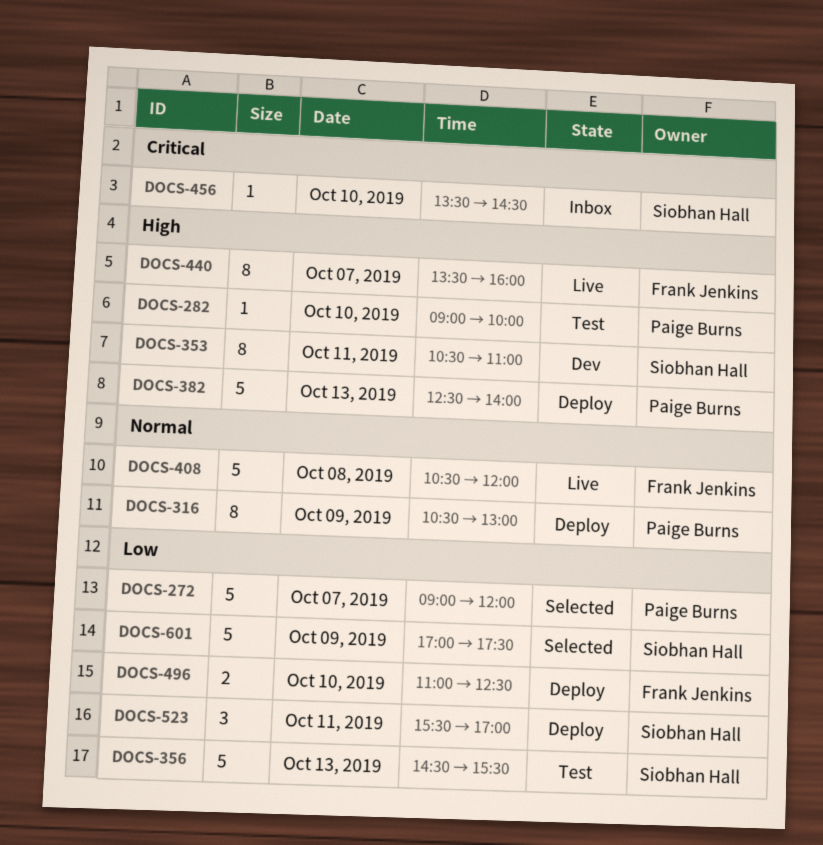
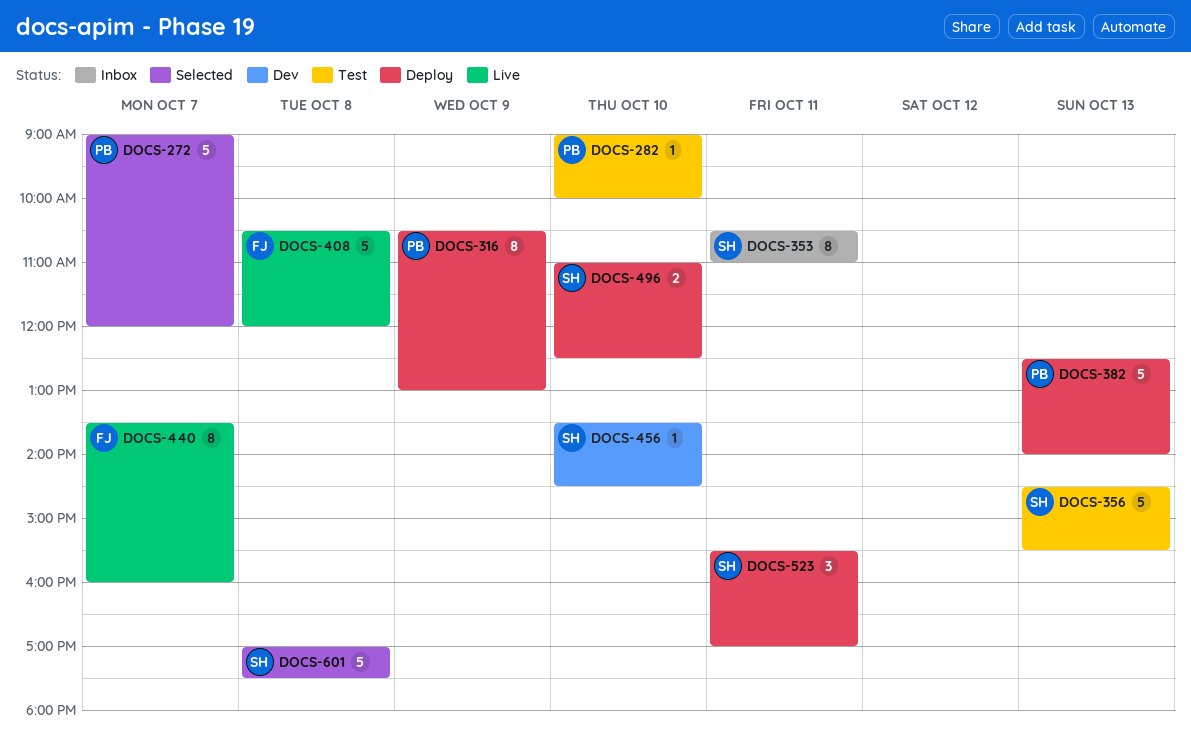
DOCS-353, status: Dev -> Inbox
DOCS-456, status: Inbox -> Dev
DOCS-496, owner: Frank Jenkins -> Siobhan Hall
DOCS-601, day: Oct 9 -> Oct 8

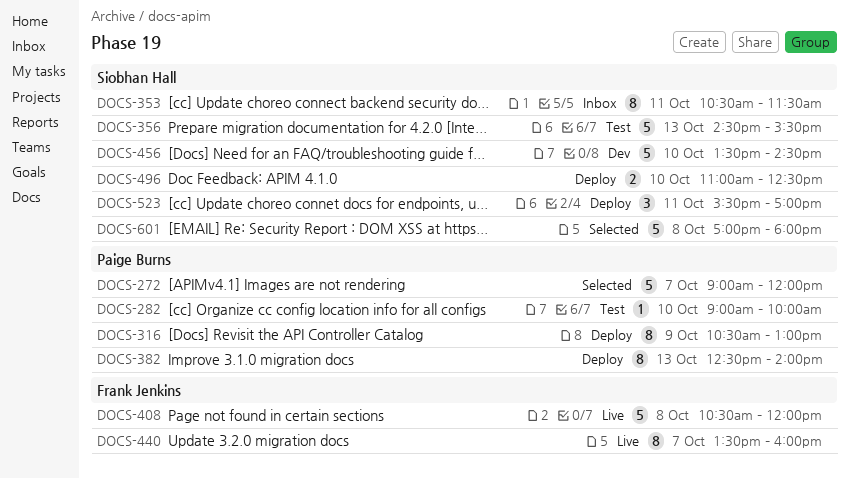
DOCS-353, ends: 11:00 -> 11:30
DOCS-382, estimate: 5 -> 8
DOCS-456, estimate: 1 -> 5
DOCS-601, ends: 17:30 -> 18:00

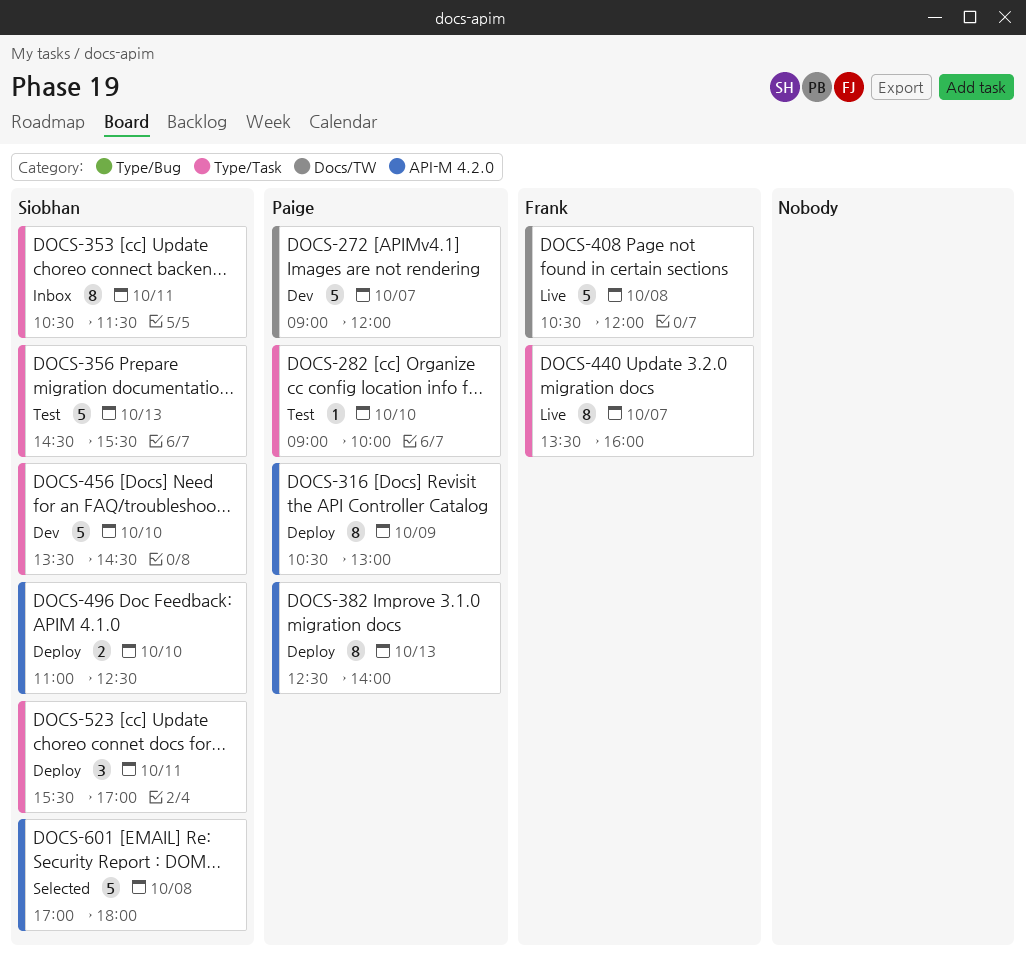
DOCS-272, status: Selected -> Dev

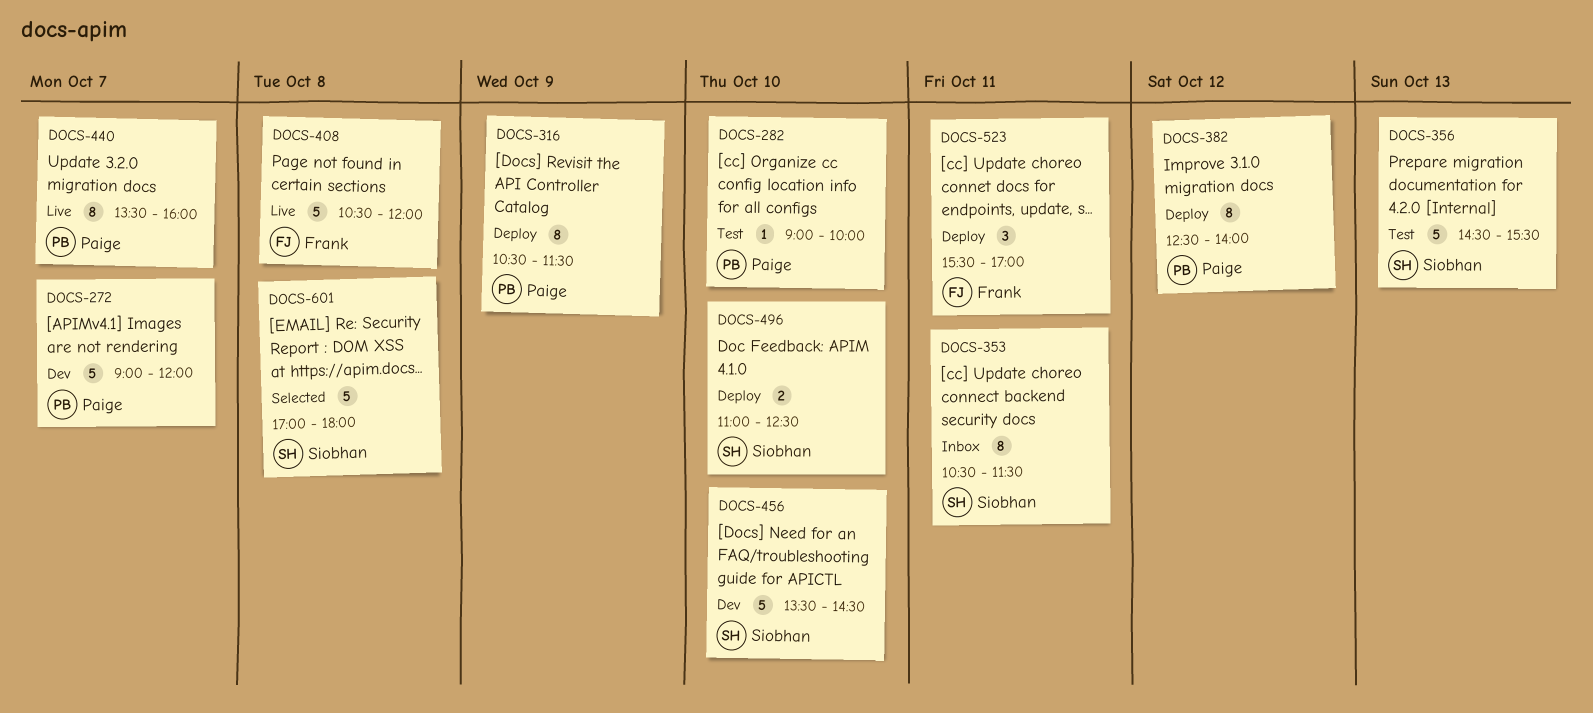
DOCS-316, ends: 13:00 -> 11:30
DOCS-382, day: Oct 13 -> Oct 12
DOCS-440, owner: Frank -> Paige
DOCS-523, owner: Siobhan -> Frank

